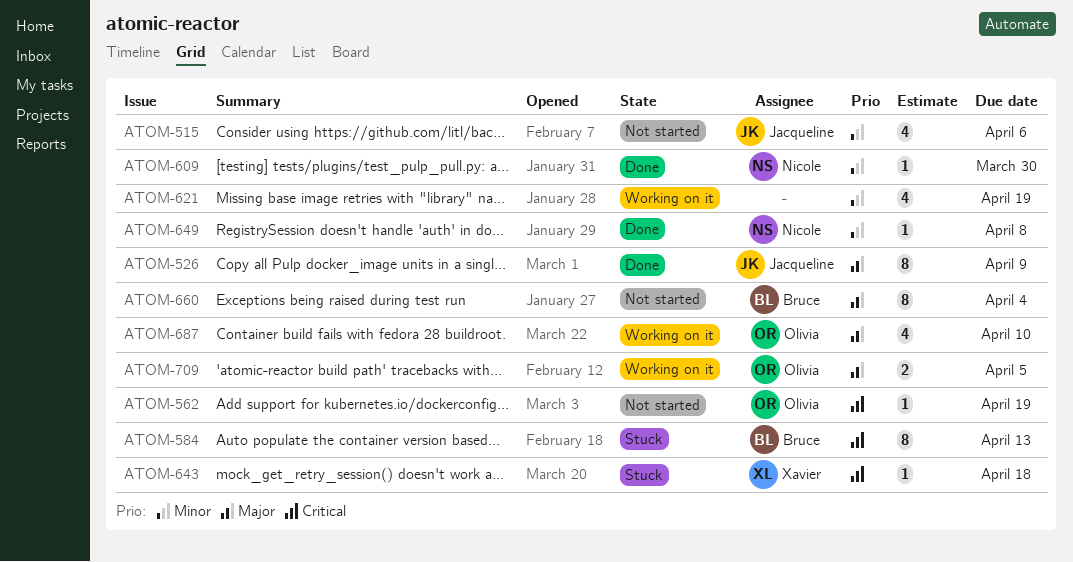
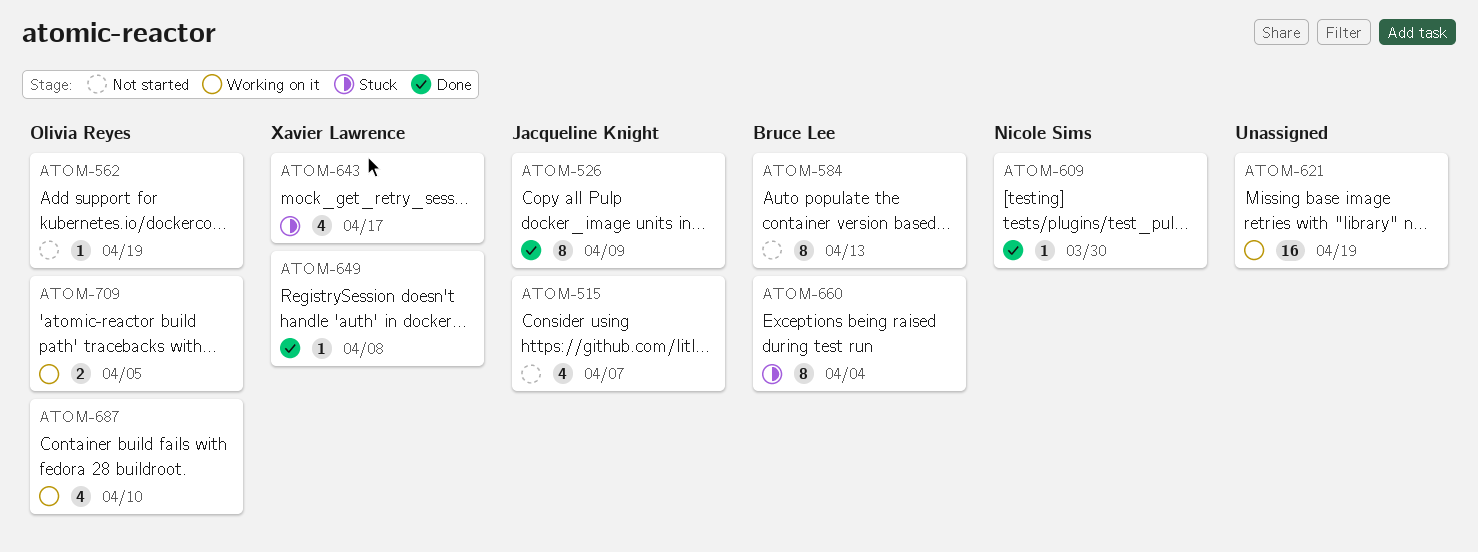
ATOM-515, due: Apr 6 -> Apr 7
ATOM-584, status: Stuck -> Not started
ATOM-621, estimate: 4 -> 16
ATOM-643, estimate: 1 -> 4
ATOM-643, due: Apr 18 -> Apr 17
ATOM-649, owner: Nicole Sims -> Xavier Lawrence
ATOM-660, status: Not started -> Stuck

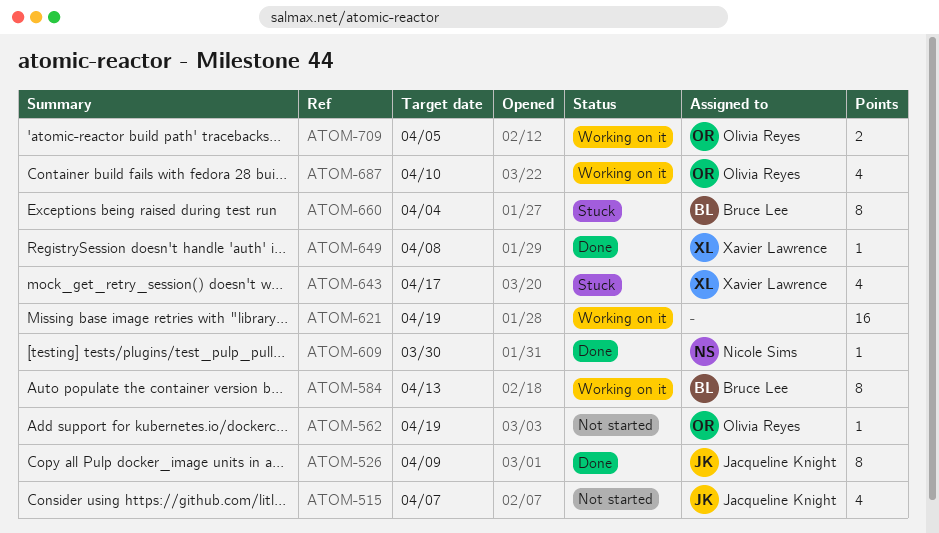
ATOM-584, status: Not started -> Working on it

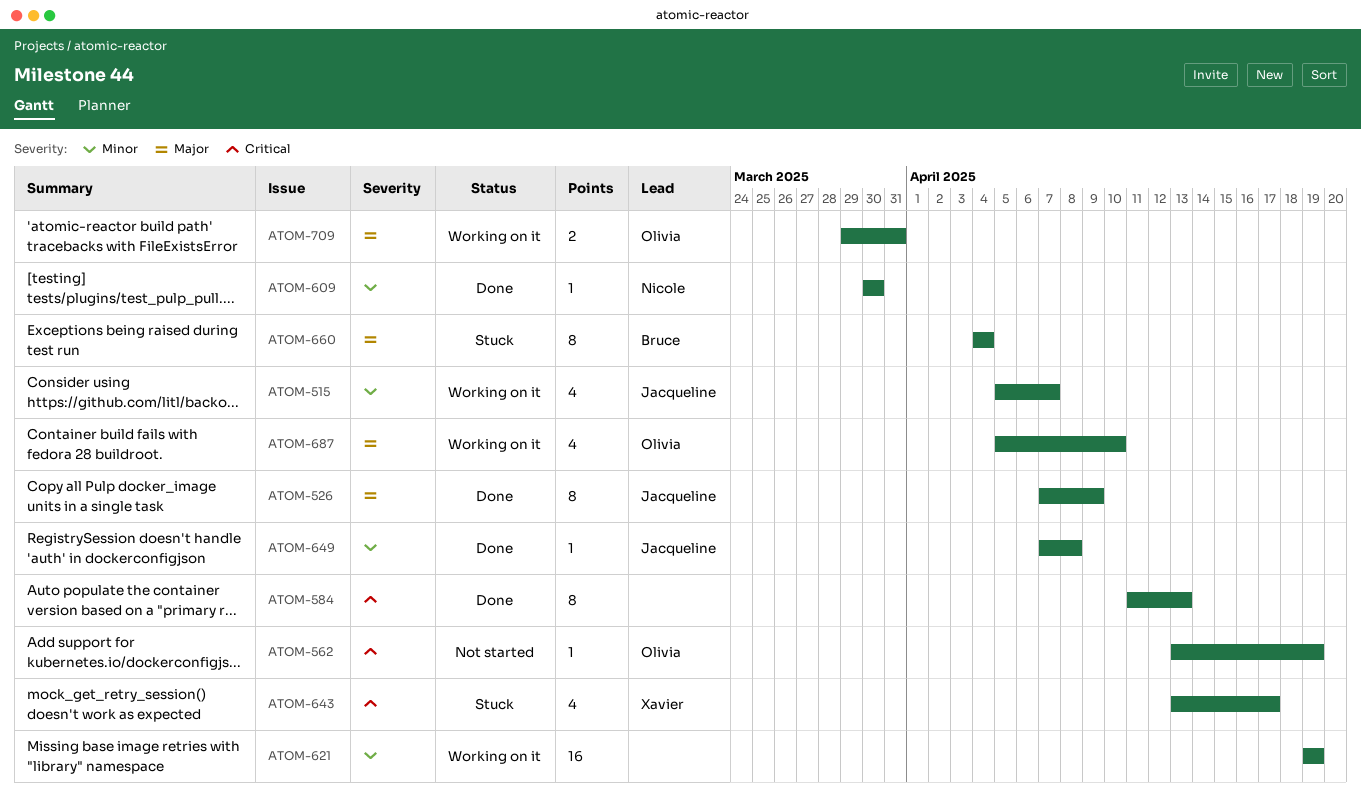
ATOM-515, status: Not started -> Working on it
ATOM-584, status: Working on it -> Done
ATOM-584, owner: Bruce Lee -> none
ATOM-649, owner: Xavier Lawrence -> Jacqueline Knight
ATOM-709, due: Apr 5 -> Mar 31

